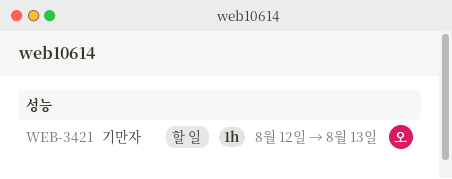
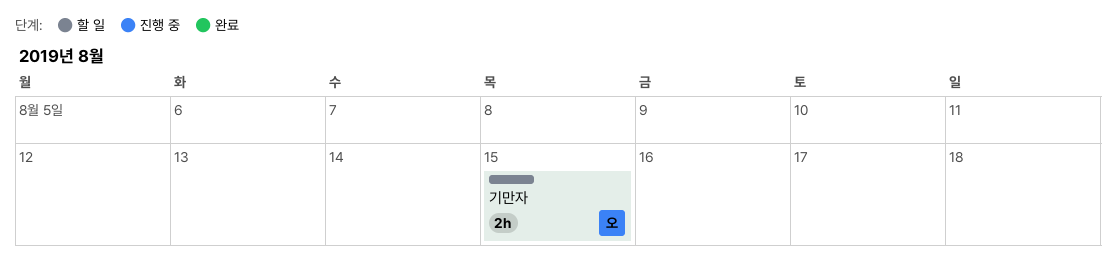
기만자, estimate: 1h -> 2h
기만자, due: Aug 13 -> Aug 15

